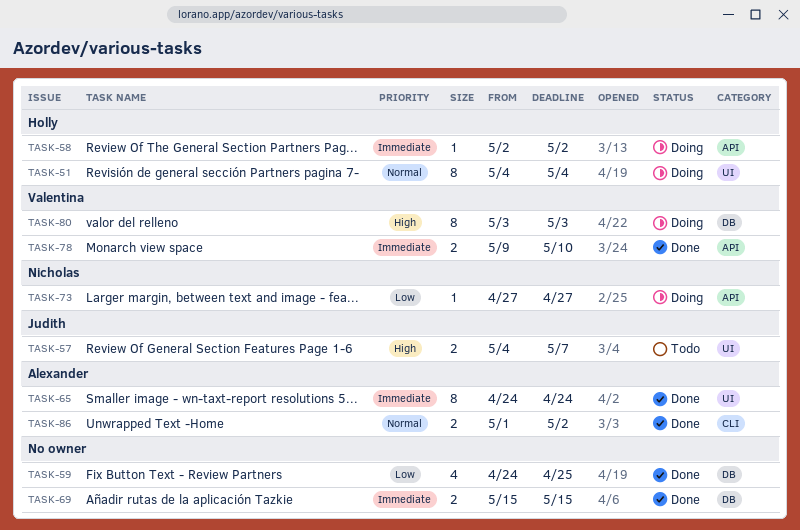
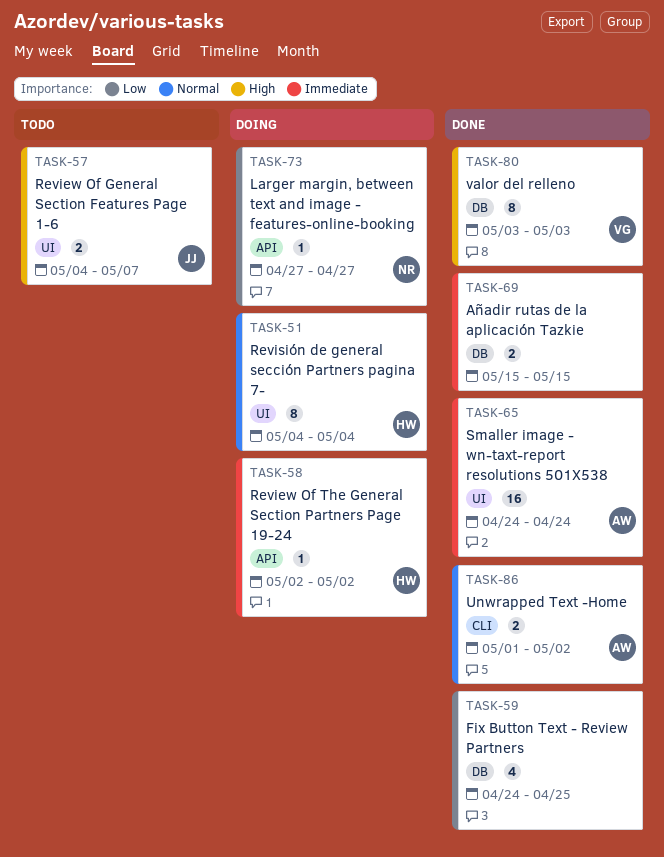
TASK-65, estimate: 8 -> 16
TASK-78: present -> none
TASK-80, status: Doing -> Done

